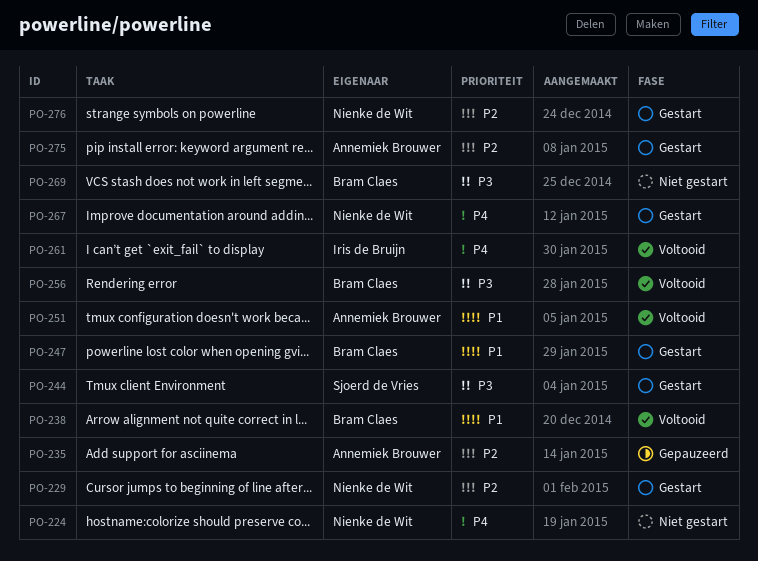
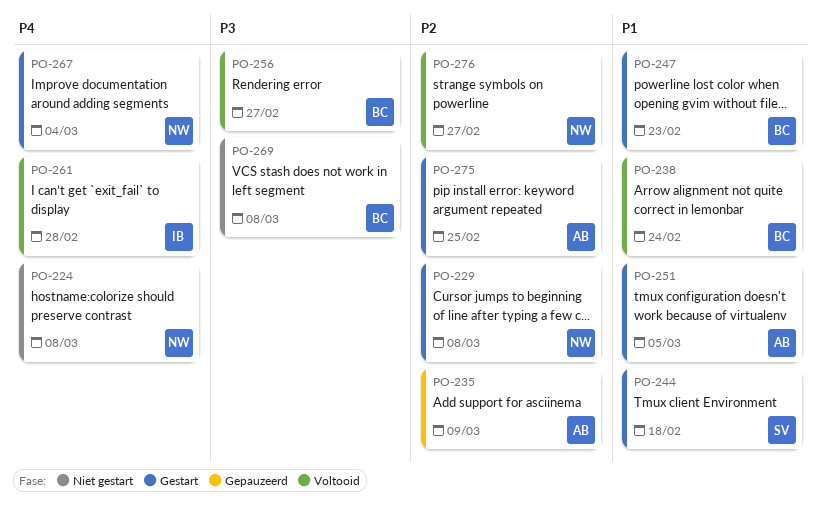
PO-244, priority: P3 -> P1
PO-251, status: Voltooid -> Gestart
PO-276, status: Gestart -> Voltooid

